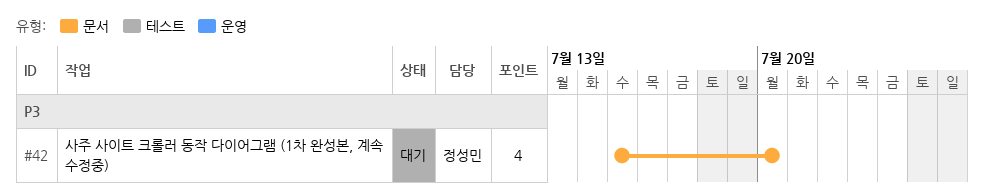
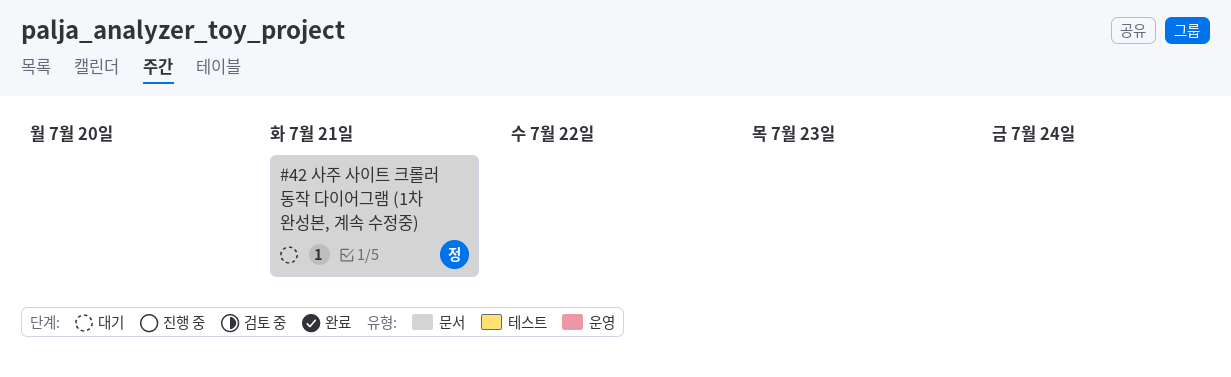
#42, estimate: 4 -> 1
#42, due: Jul 20 -> Jul 21

